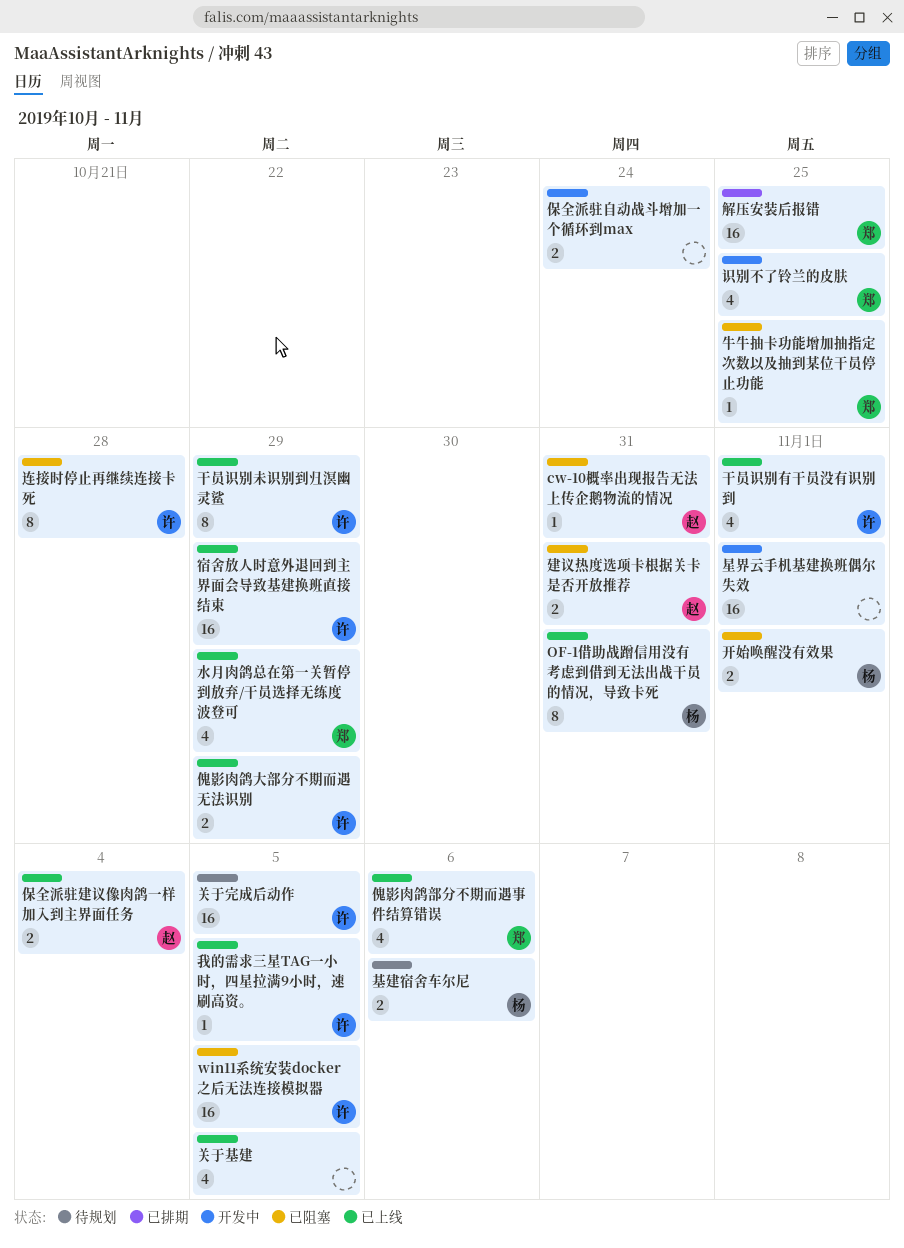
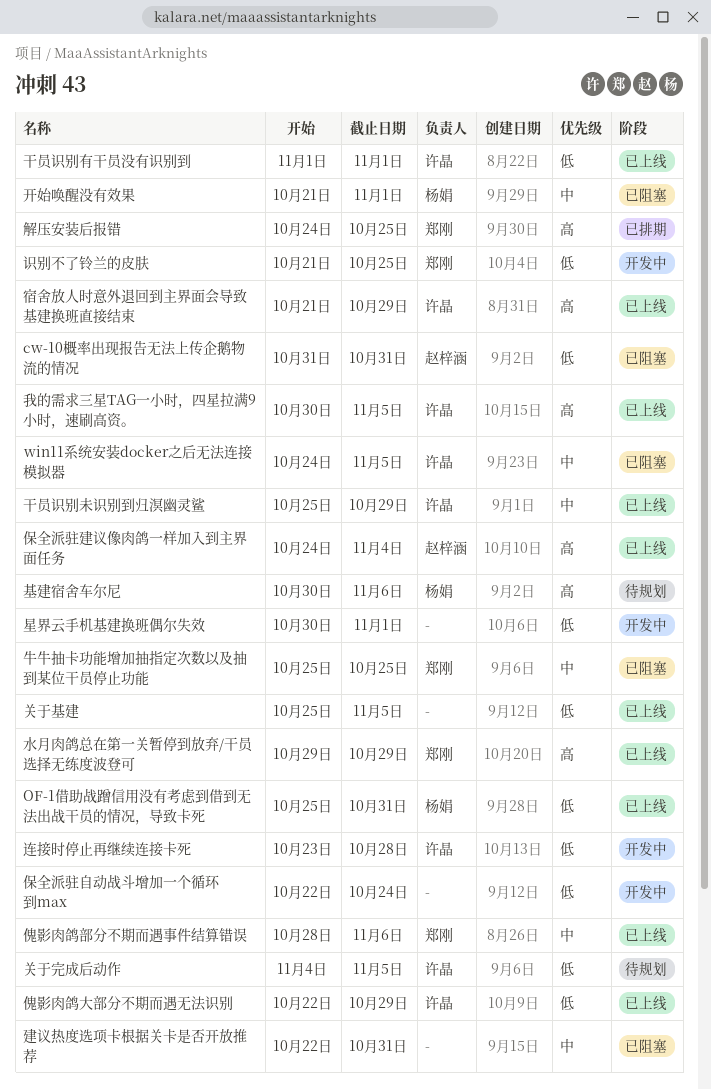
建议热度选项卡根据关卡是否开放推荐, owner: 赵梓涵 -> none
连接时停止再继续连接卡死, status: 已阻塞 -> 开发中

